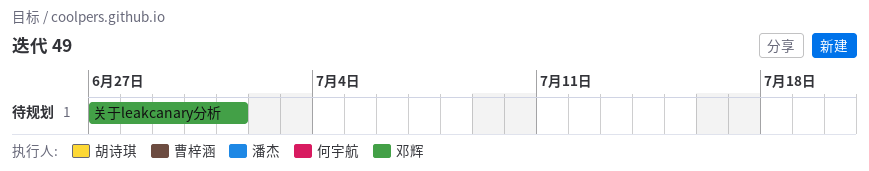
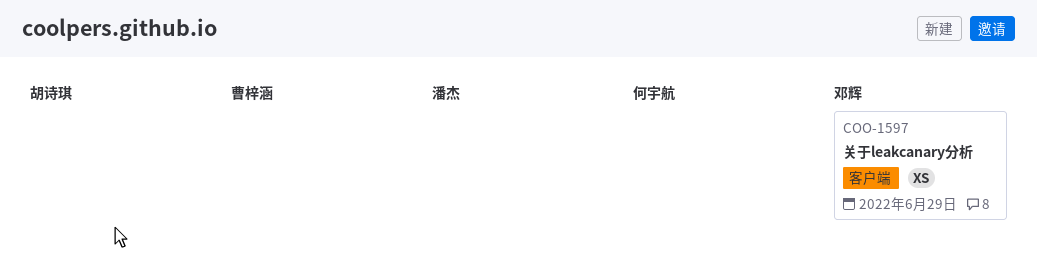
关于leakcanary分析, due: Jul 1 -> Jun 29

